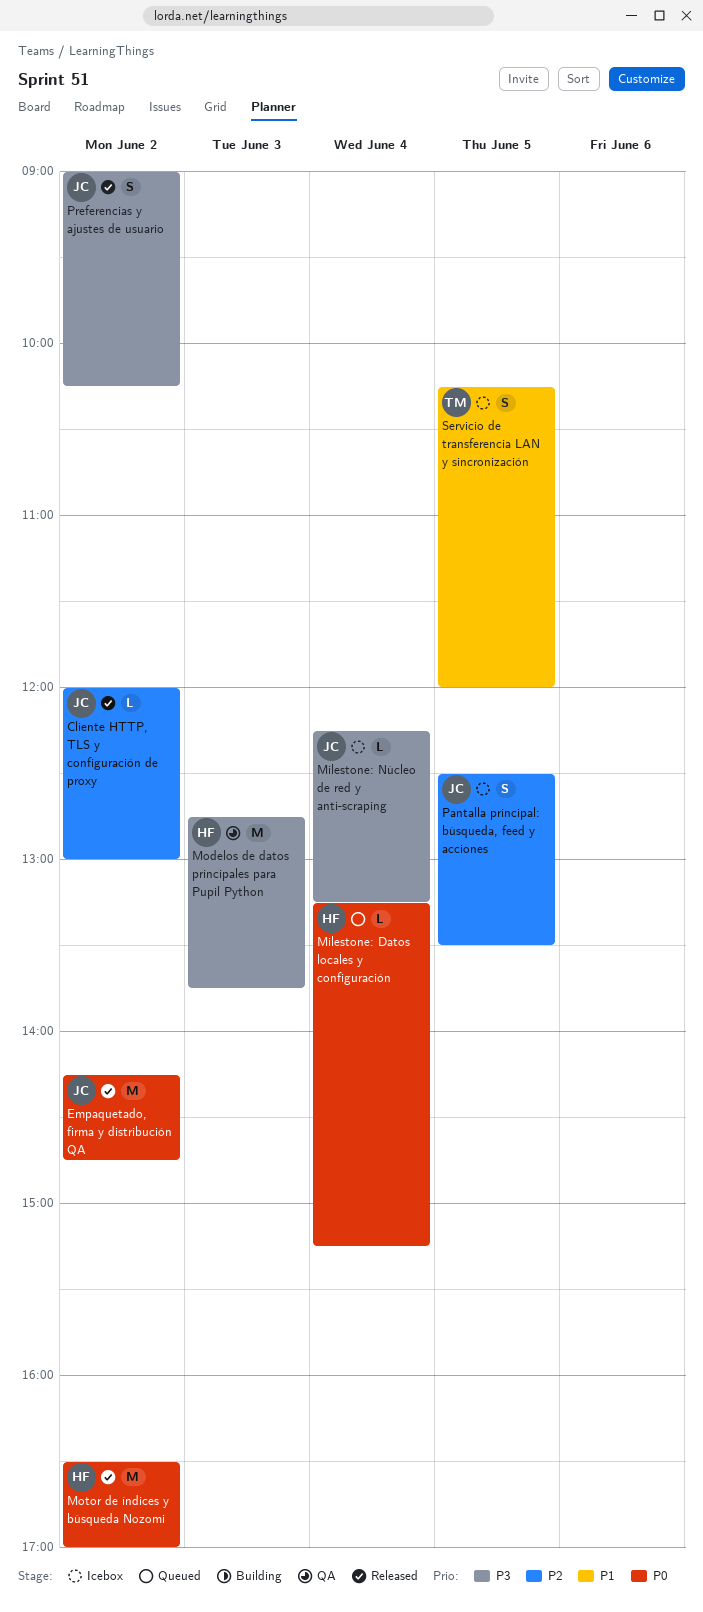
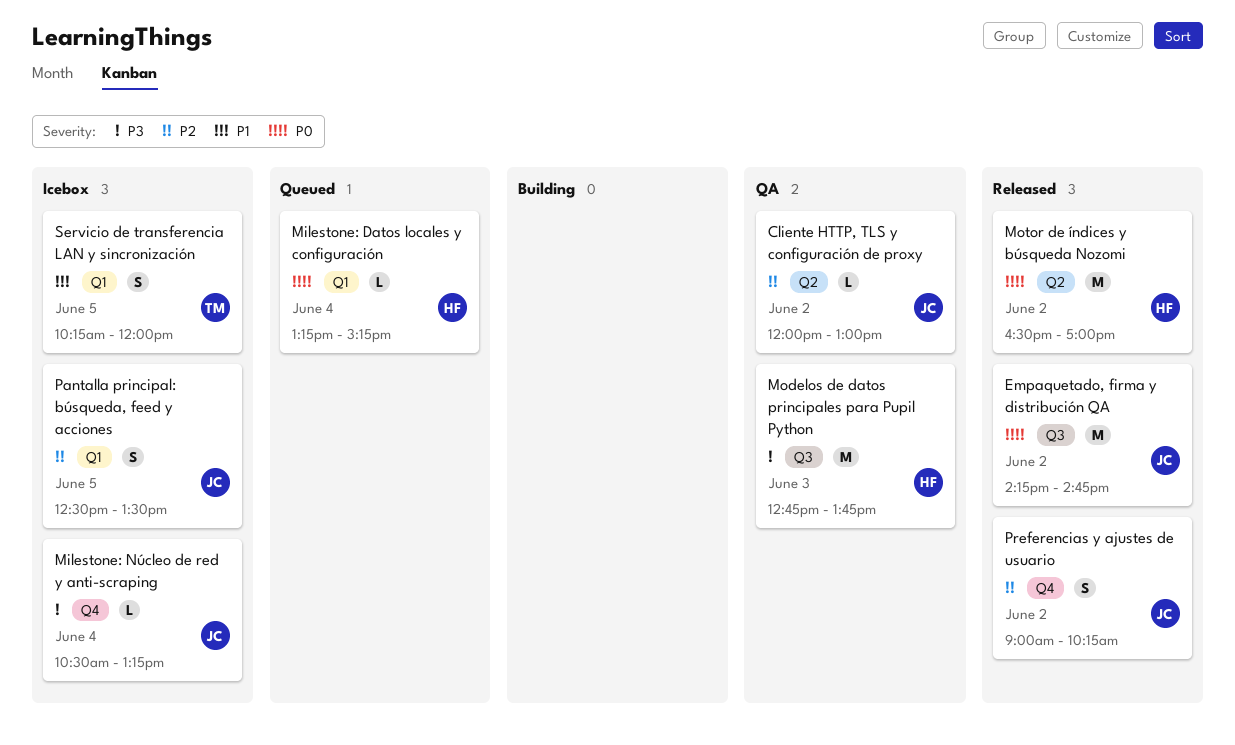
Cliente HTTP, TLS y configuración de proxy, status: Released -> QA
Milestone: Núcleo de red y anti-scraping, begins: 12:15 -> 10:30
Preferencias y ajustes de usuario, priority: P3 -> P2

